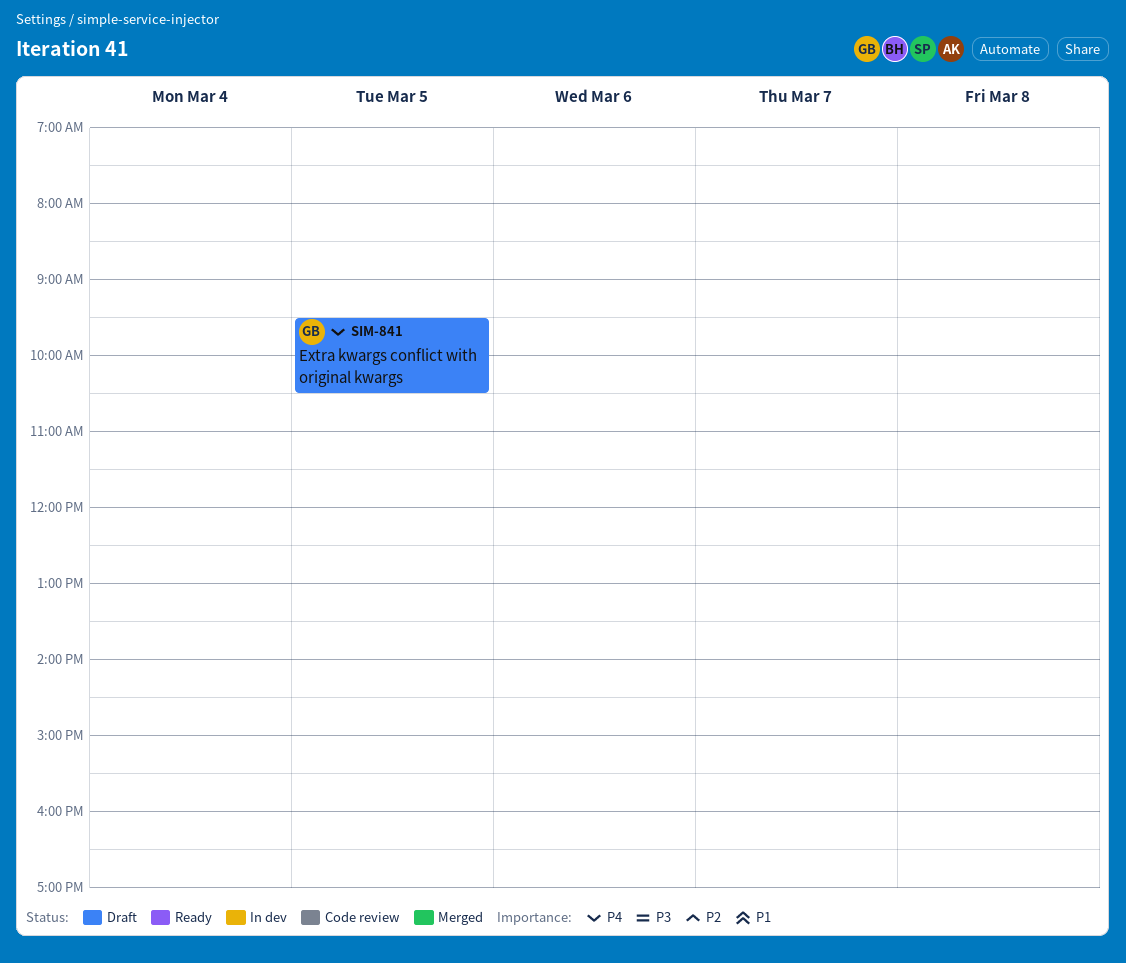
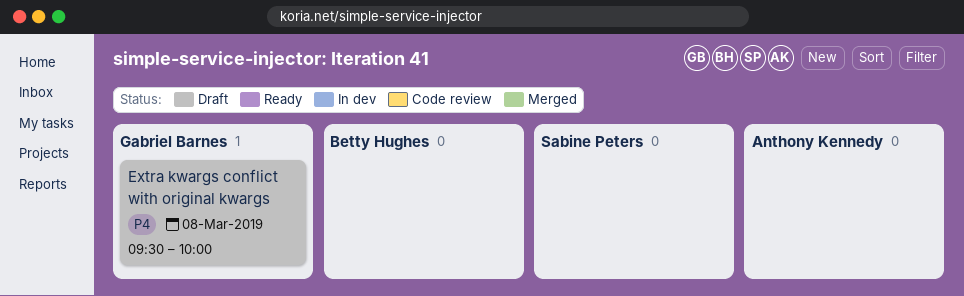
Extra kwargs conflict with original kwargs, day: Mar 5 -> Mar 8
Extra kwargs conflict with original kwargs, ends: 10:30 -> 10:00

